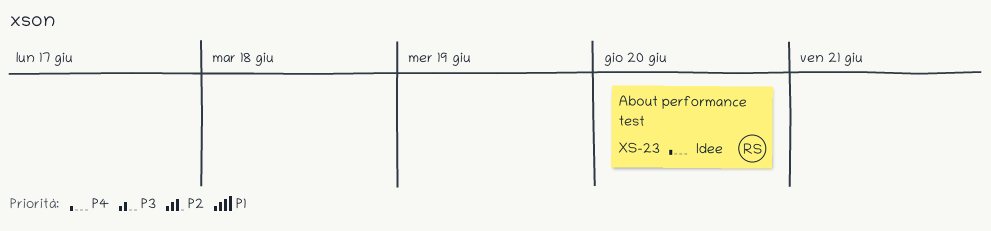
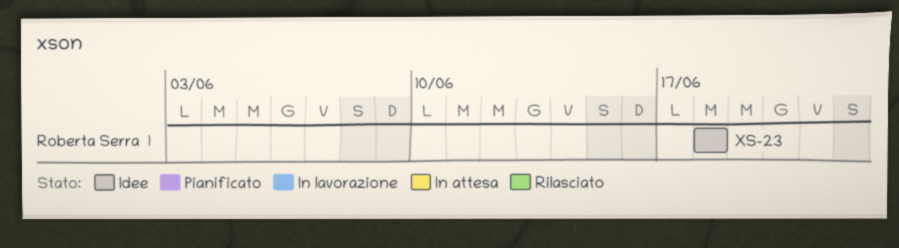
XS-23, due: Jun 20 -> Jun 18

